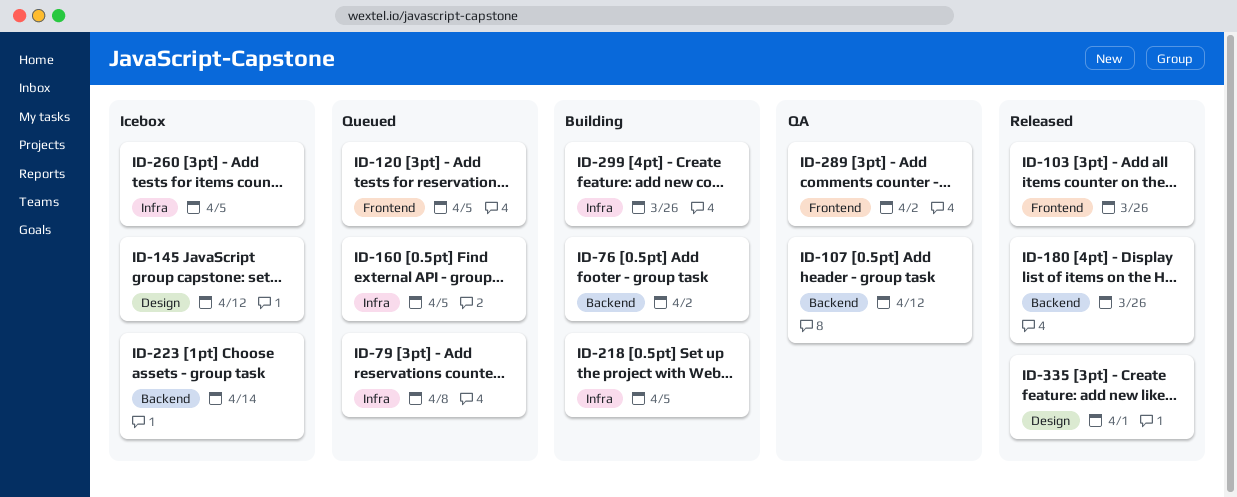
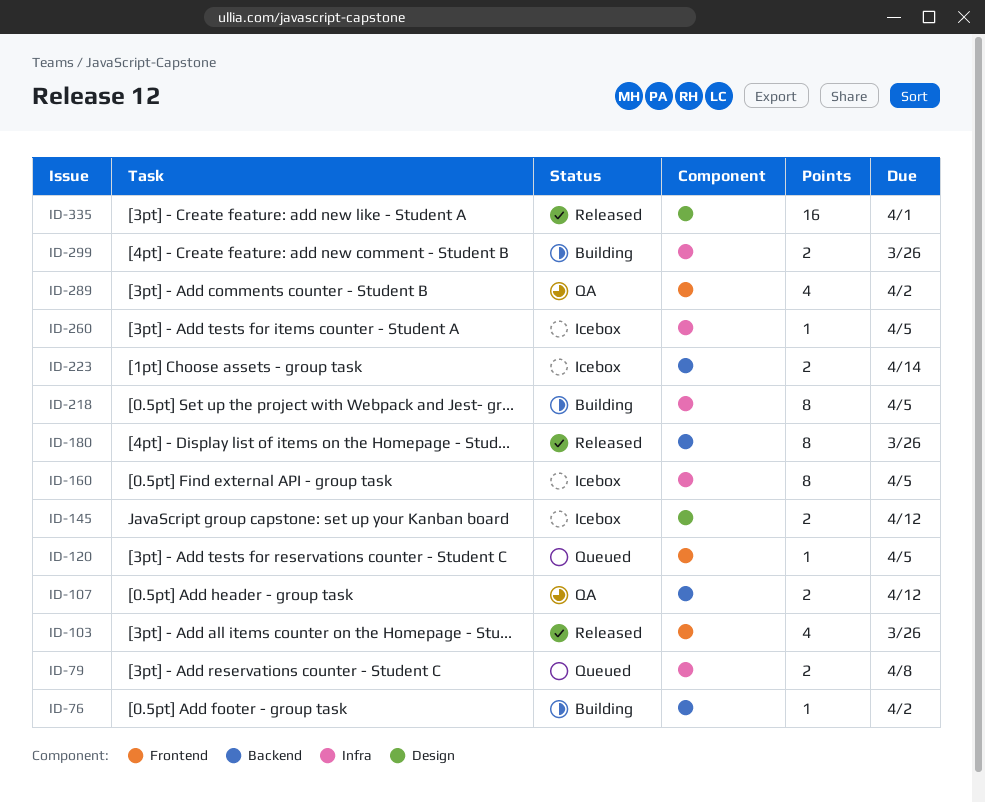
ID-160, status: Queued -> Icebox

